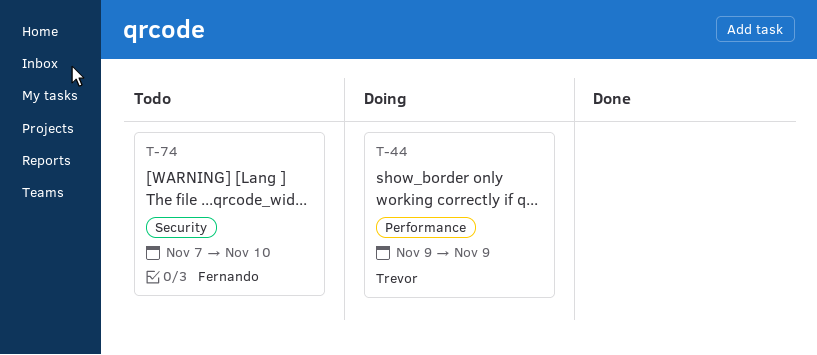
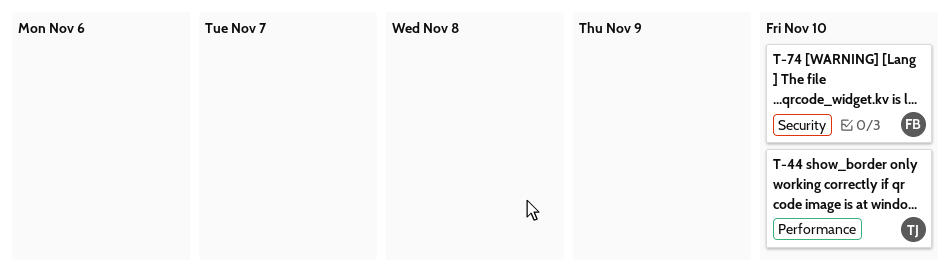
T-44, due: Nov 9 -> Nov 10

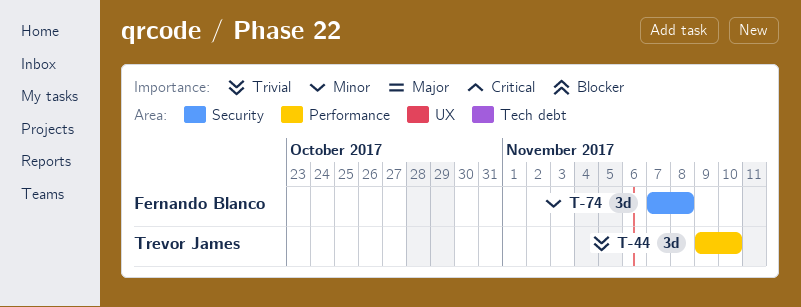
T-74, due: Nov 10 -> Nov 8

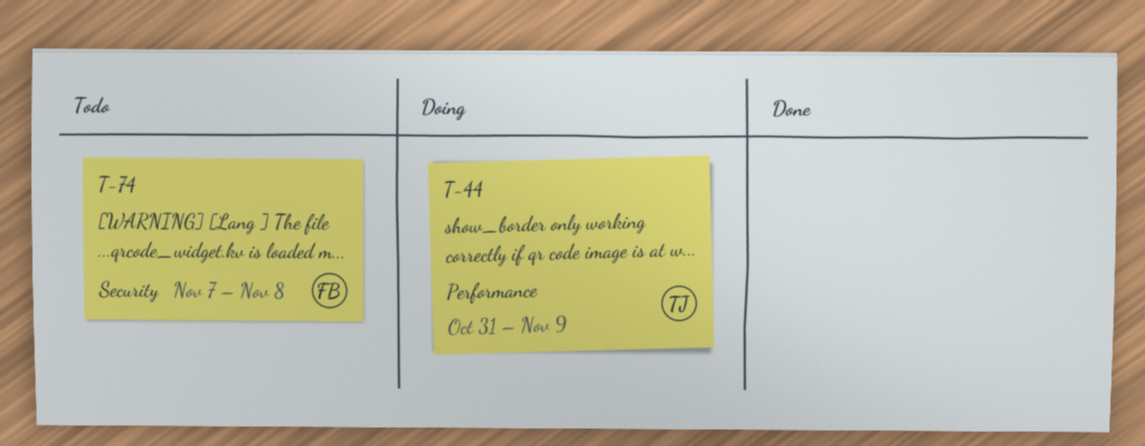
T-44, start: Nov 9 -> Oct 31
T-44, due: Nov 10 -> Nov 9

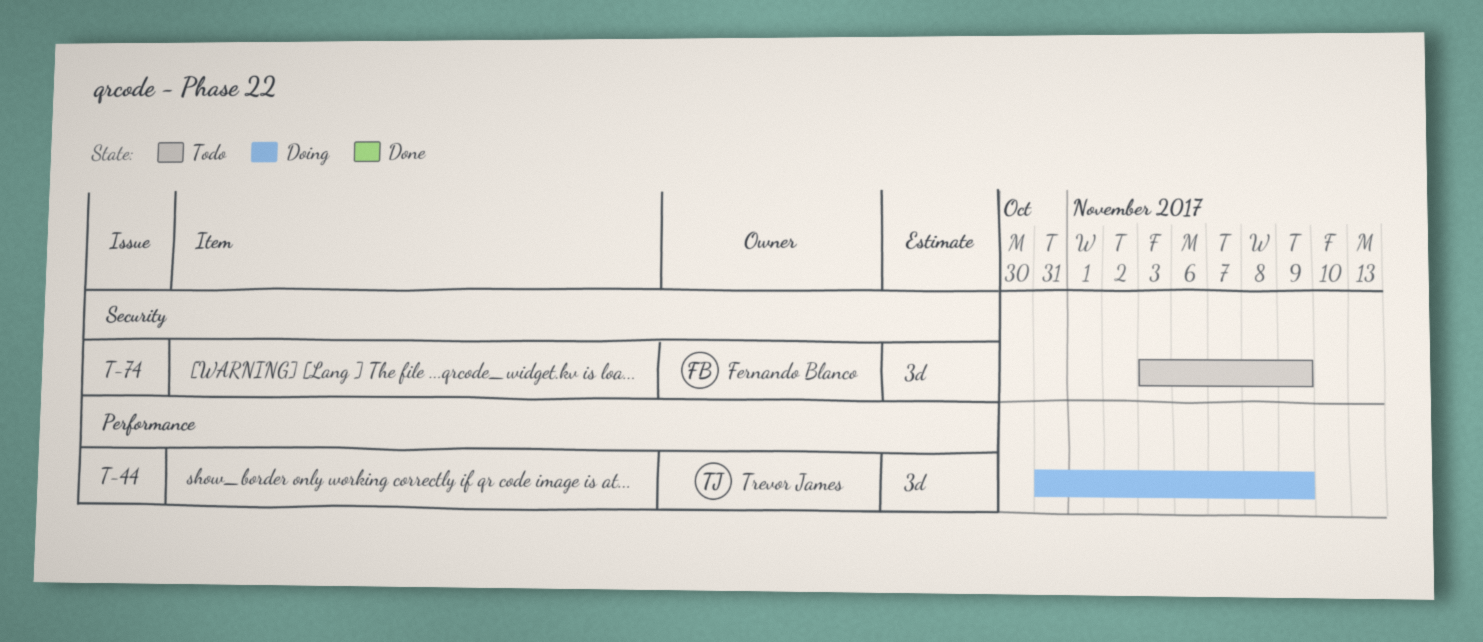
T-74, start: Nov 7 -> Nov 3
T-74, due: Nov 8 -> Nov 9

